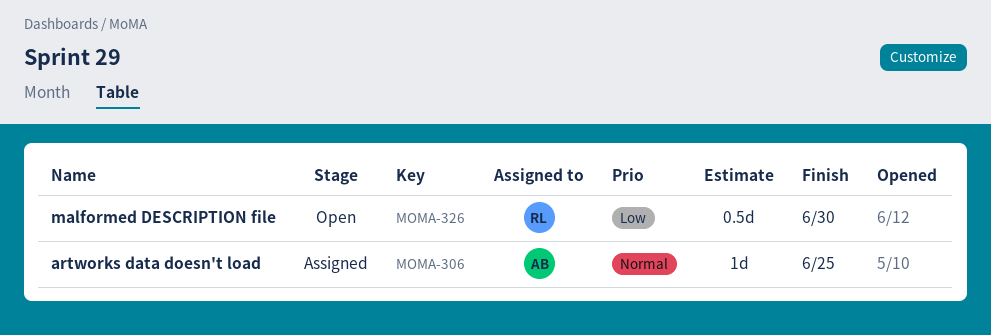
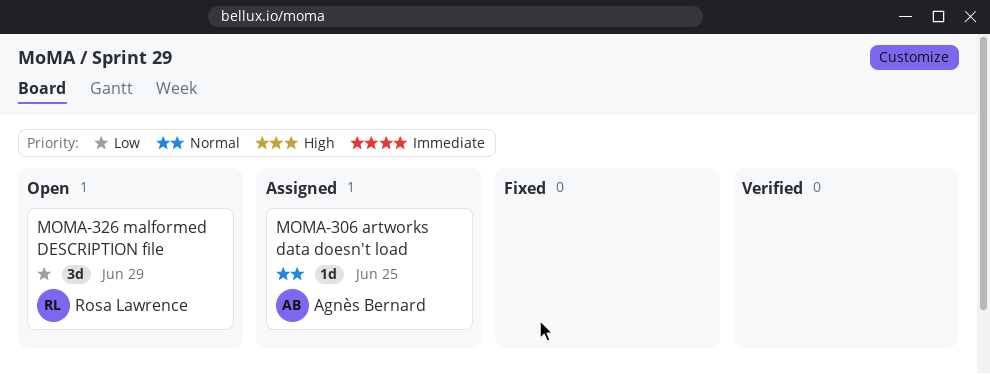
MOMA-326, estimate: 0.5d -> 3d
MOMA-326, due: Jun 30 -> Jun 29

